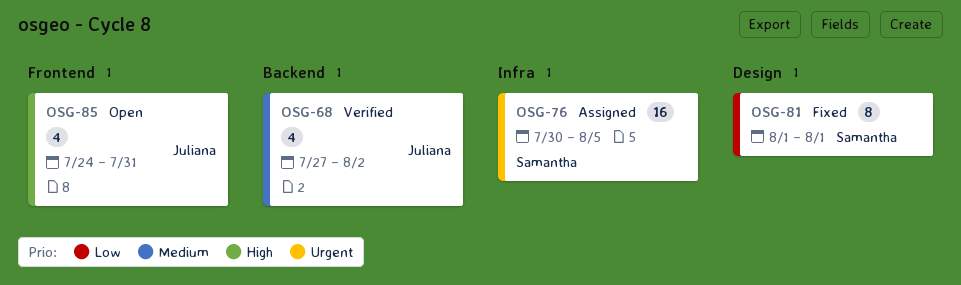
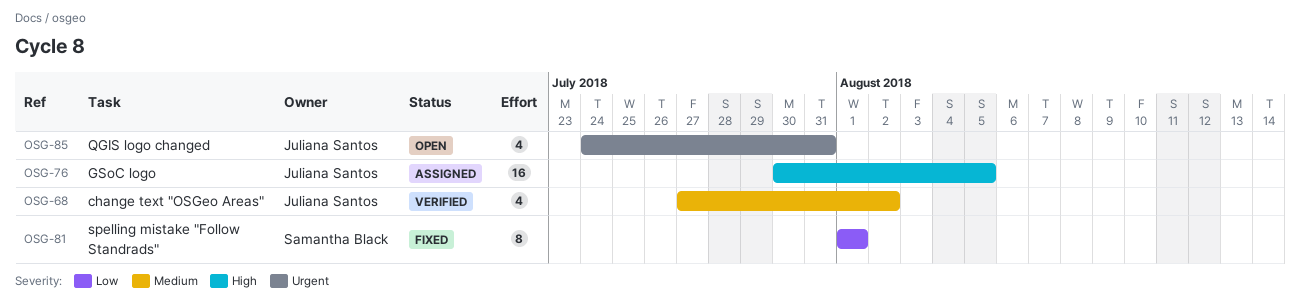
OSG-76, owner: Samantha Black -> Juliana Santos
OSG-76, priority: Urgent -> High
OSG-85, priority: High -> Urgent

